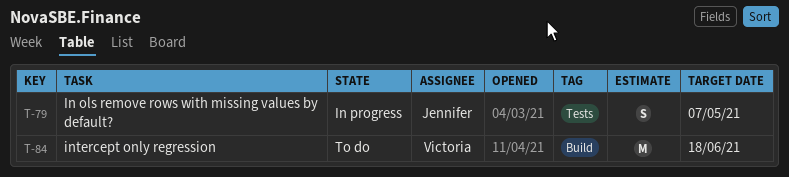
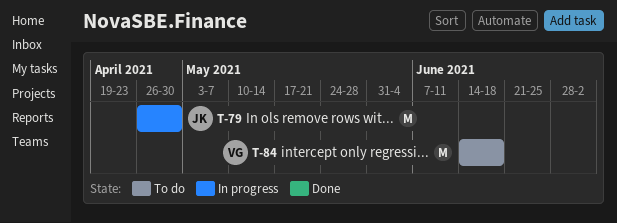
T-79, estimate: S -> M
T-79, due: May 7 -> Apr 30

